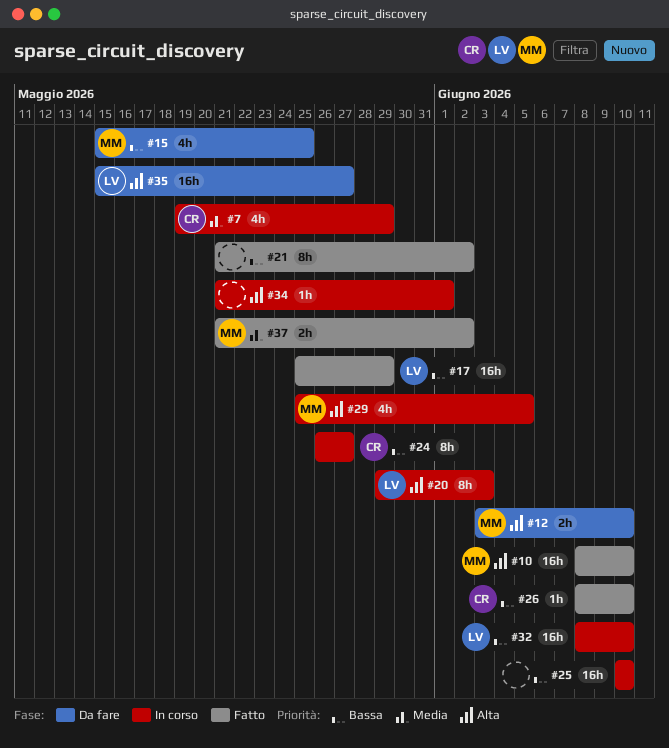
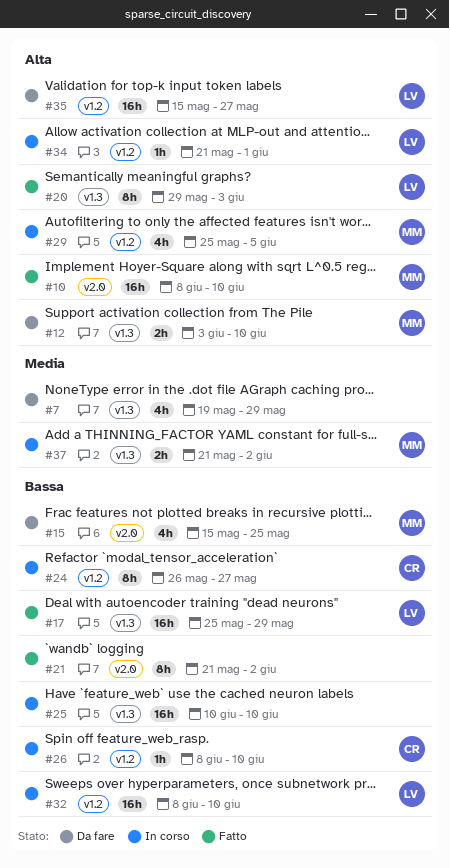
#7, status: In corso -> Da fare
#7, owner: CR -> none
#20, status: In corso -> Fatto
#26, status: Fatto -> In corso
#34, owner: none -> LV
#37, status: Fatto -> In corso

